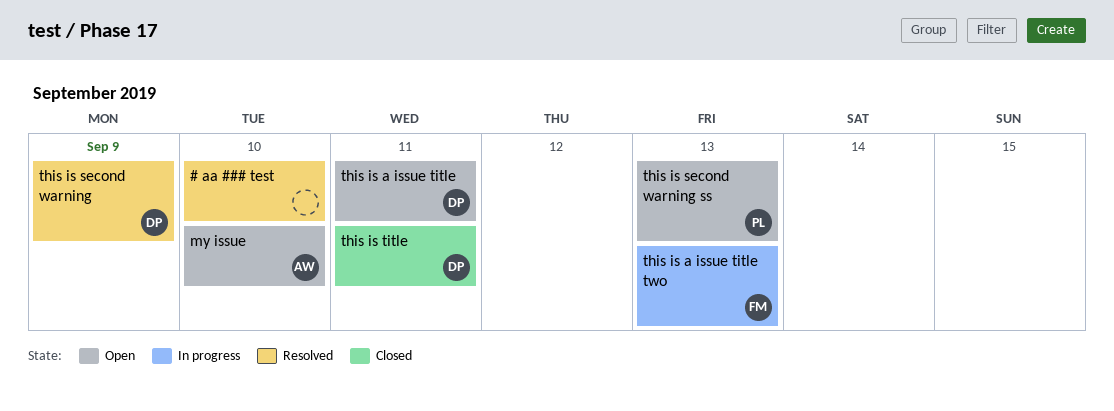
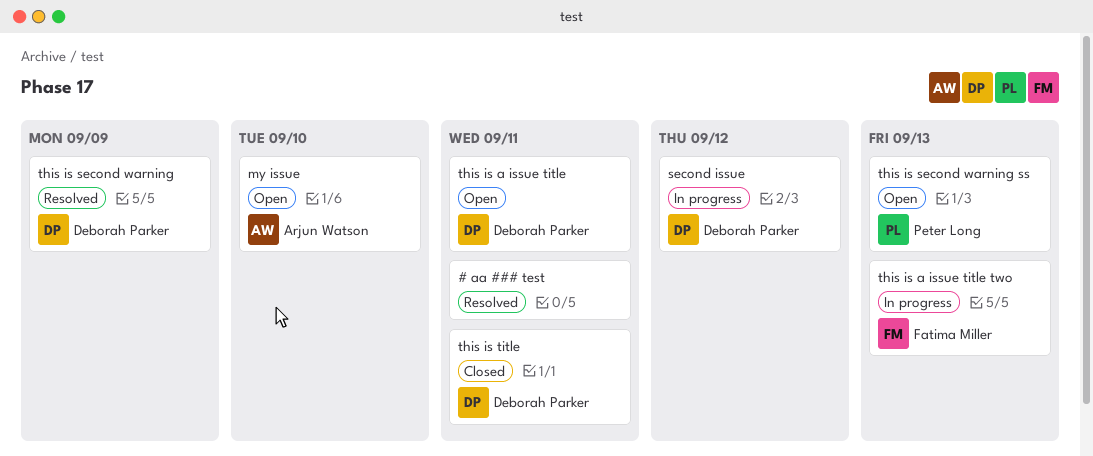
# aa ### test, due: Sep 10 -> Sep 11
second issue: none -> present

